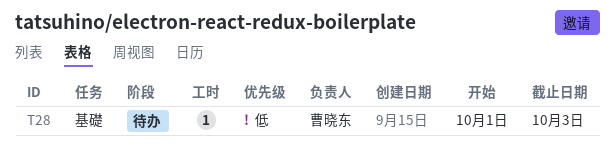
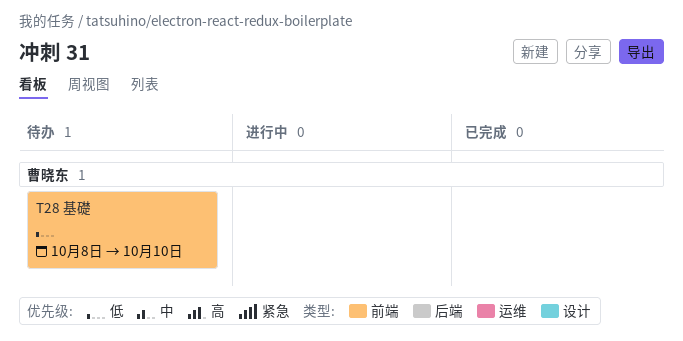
T28, start: Oct 1 -> Oct 8
T28, due: Oct 3 -> Oct 10

